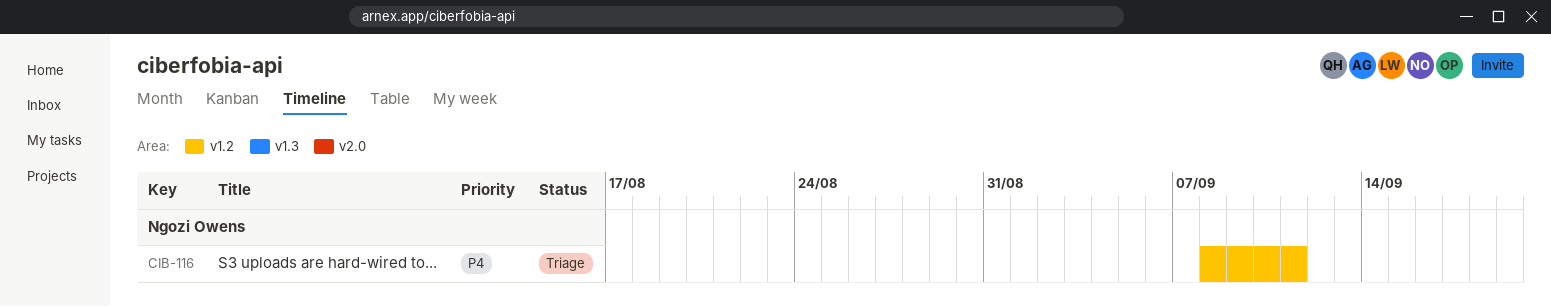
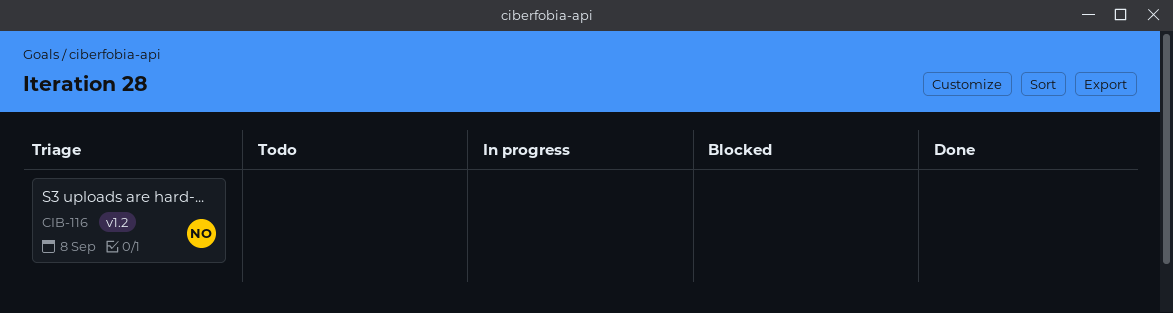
CIB-116, due: Sep 11 -> Sep 8

